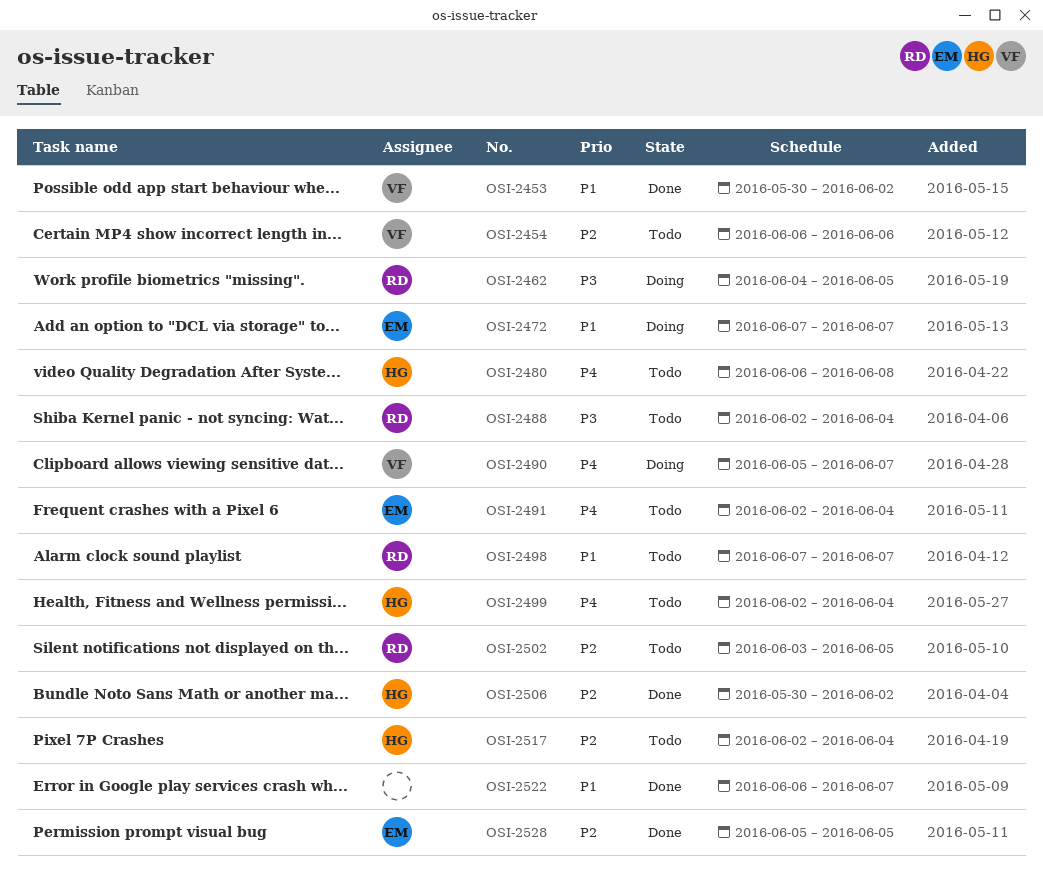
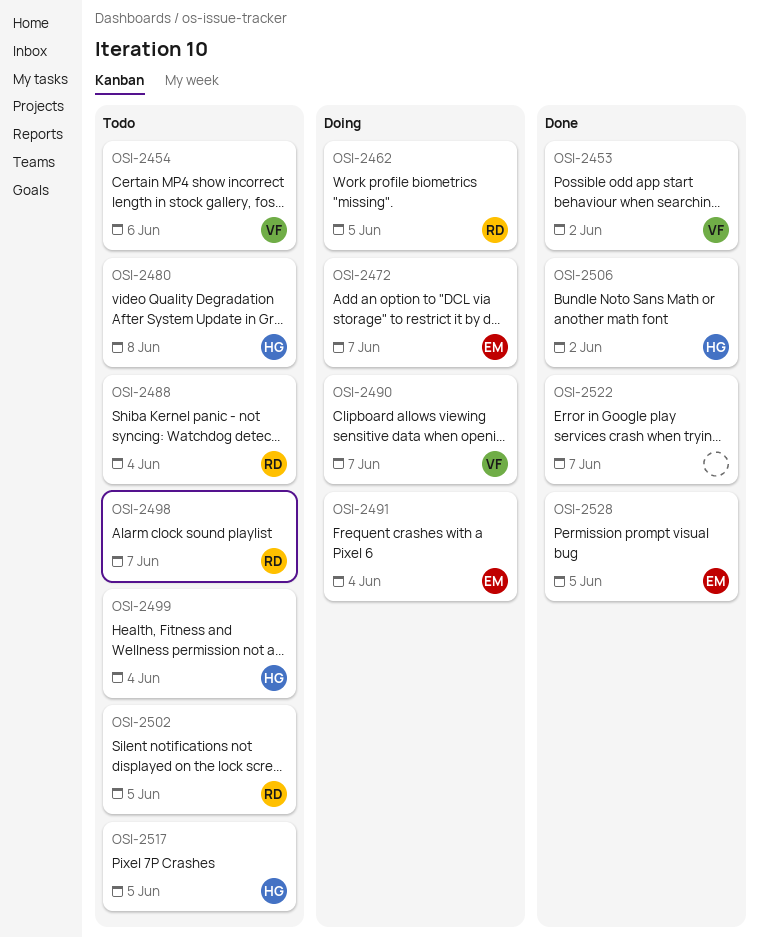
OSI-2491, status: Todo -> Doing
OSI-2517, due: Jun 4 -> Jun 5

